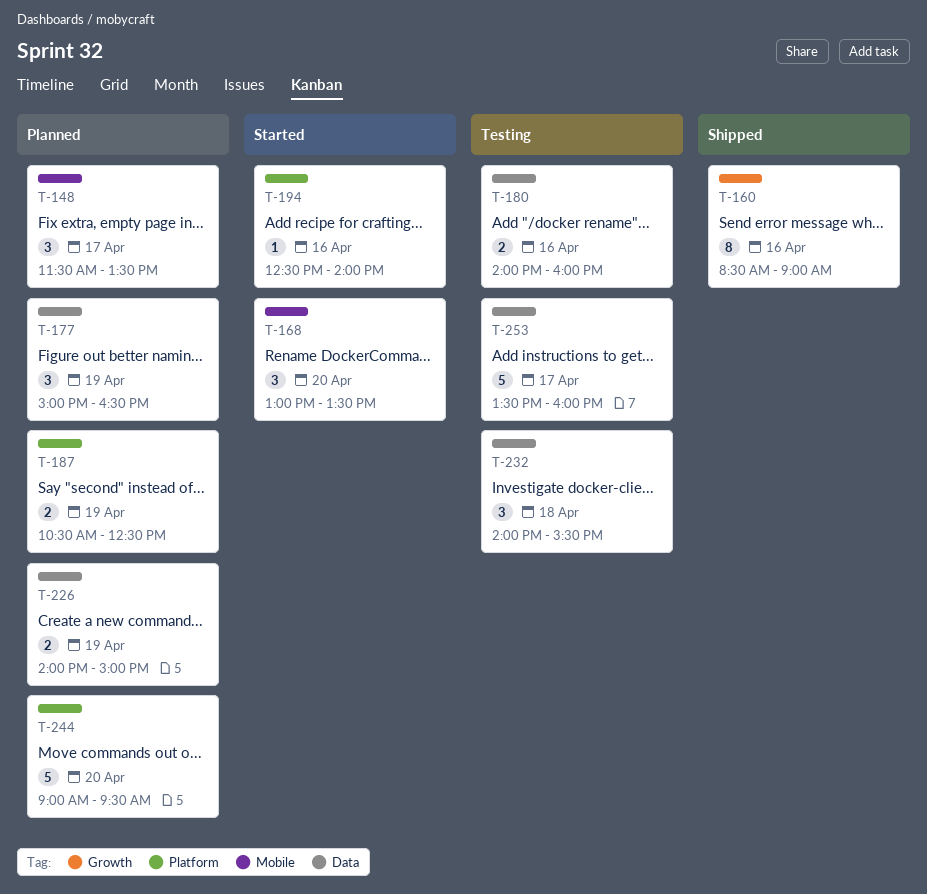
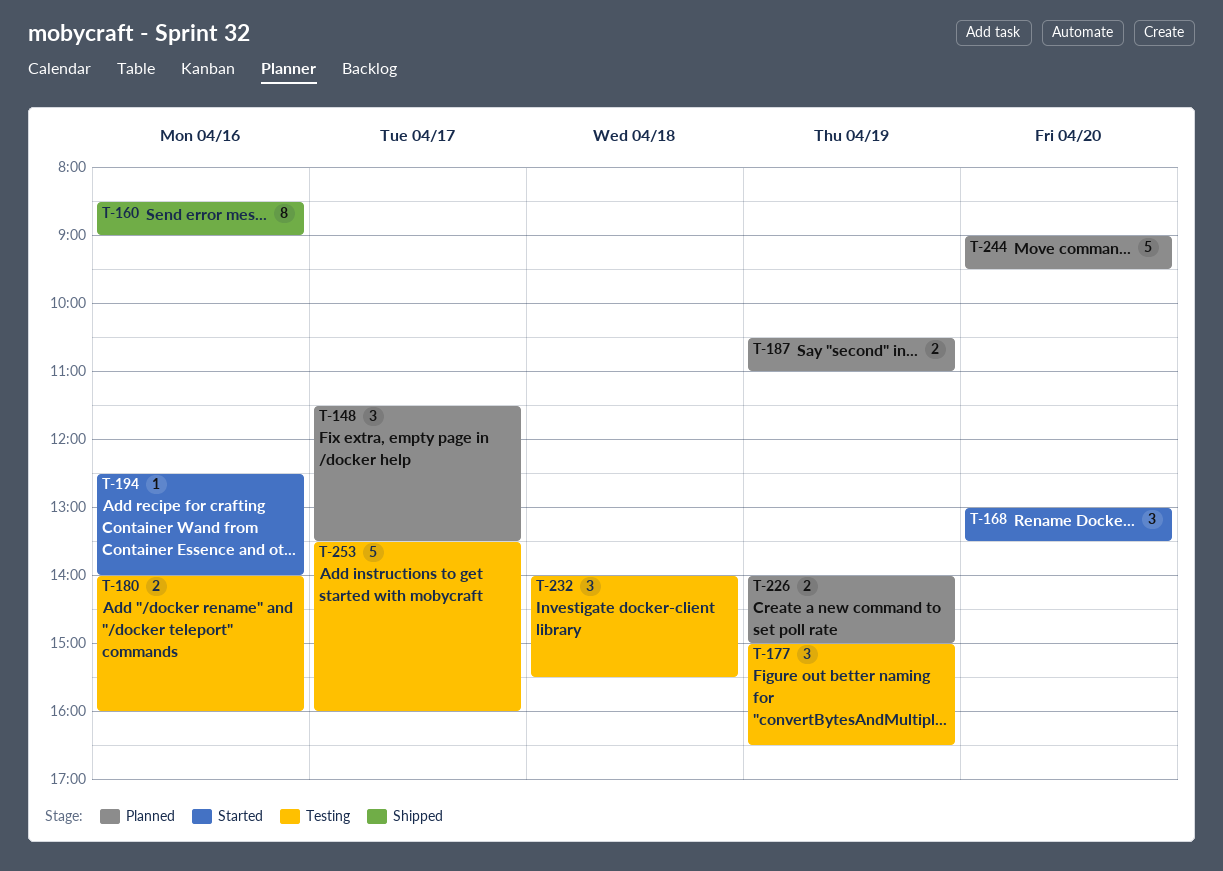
T-177, status: Planned -> Testing
T-187, ends: 12:30 -> 11:00

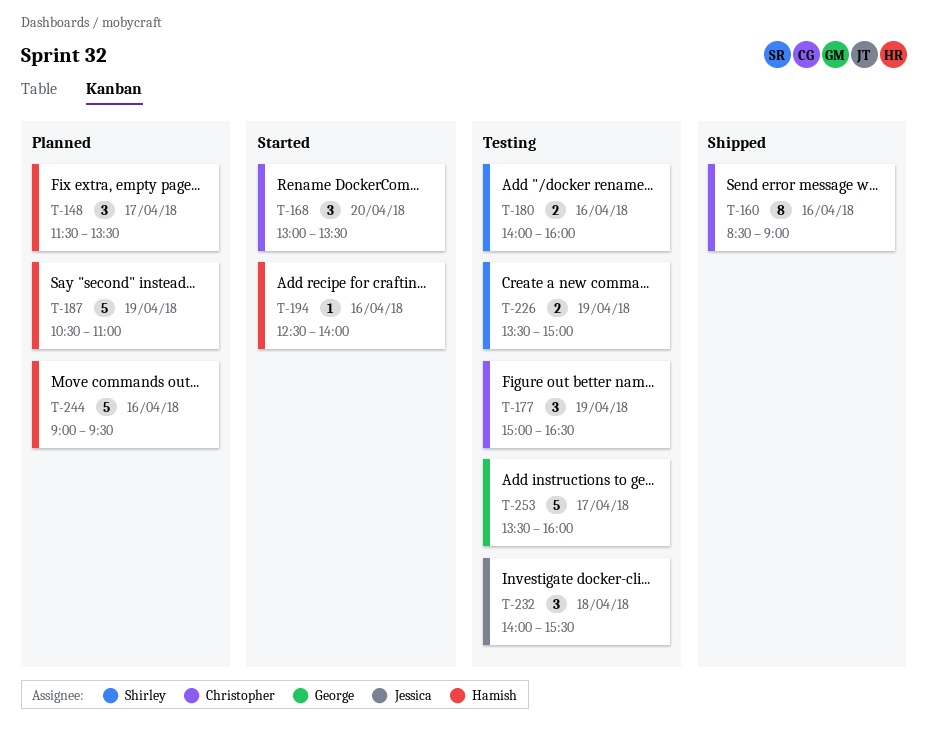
T-187, estimate: 2 -> 5
T-226, status: Planned -> Testing
T-226, begins: 14:00 -> 13:30
T-244, day: Apr 20 -> Apr 16

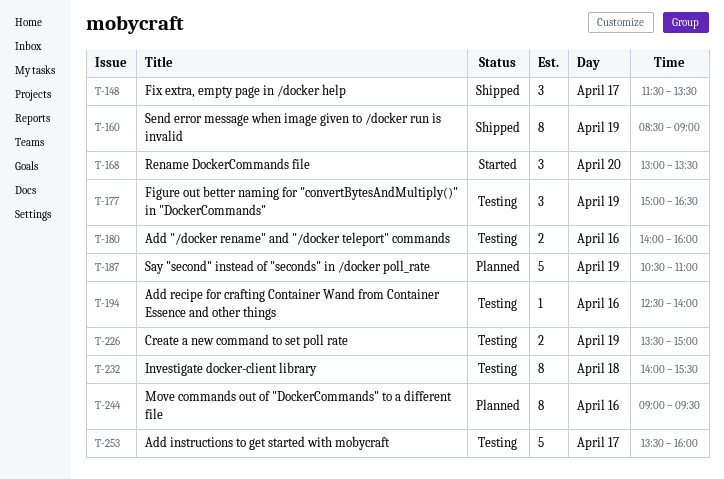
T-148, status: Planned -> Shipped
T-160, day: Apr 16 -> Apr 19
T-194, status: Started -> Testing
T-232, estimate: 3 -> 8
T-244, estimate: 5 -> 8

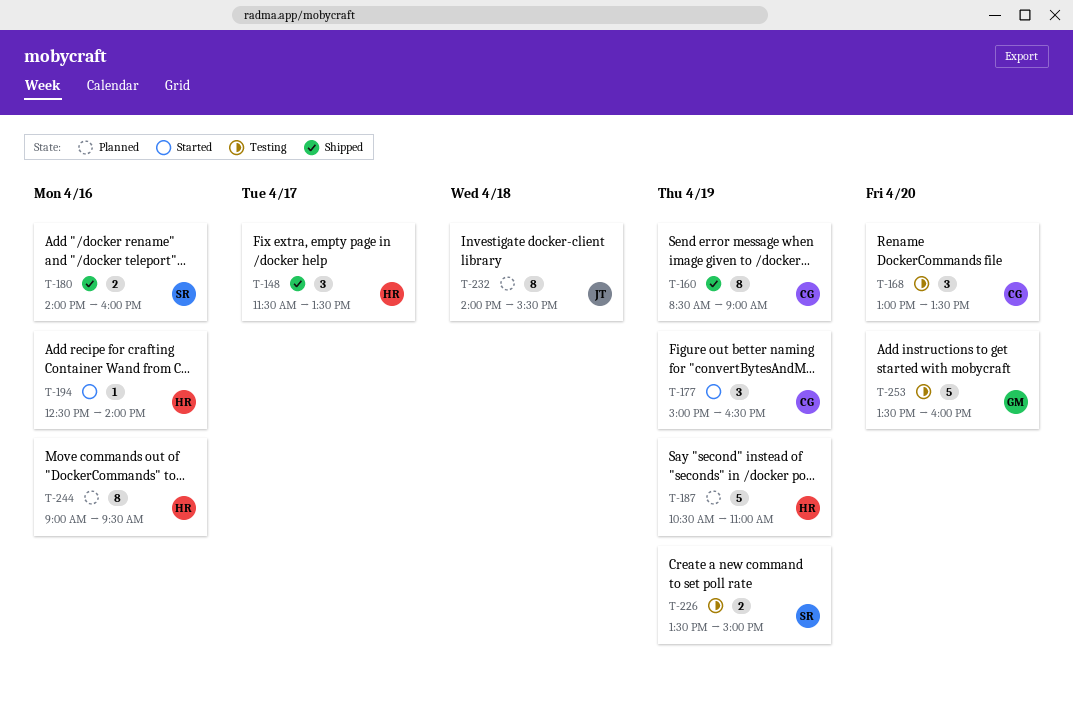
T-168, status: Started -> Testing
T-177, status: Testing -> Started
T-180, status: Testing -> Shipped
T-194, status: Testing -> Started
T-232, status: Testing -> Planned
T-253, day: Apr 17 -> Apr 20

